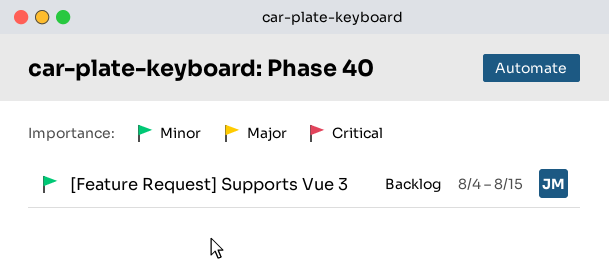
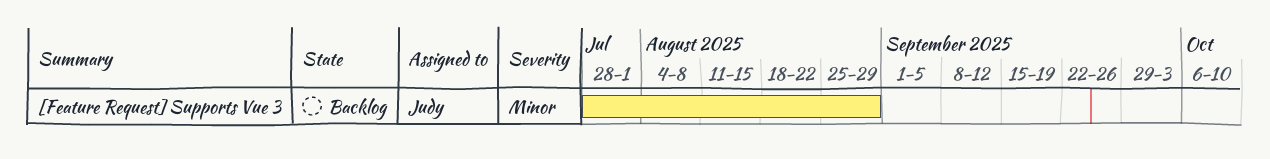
[Feature Request] Supports Vue 3, start: Aug 4 -> Jul 28
[Feature Request] Supports Vue 3, due: Aug 15 -> Aug 29

